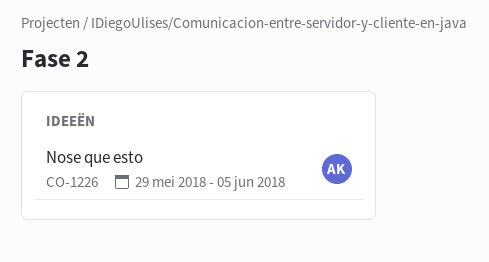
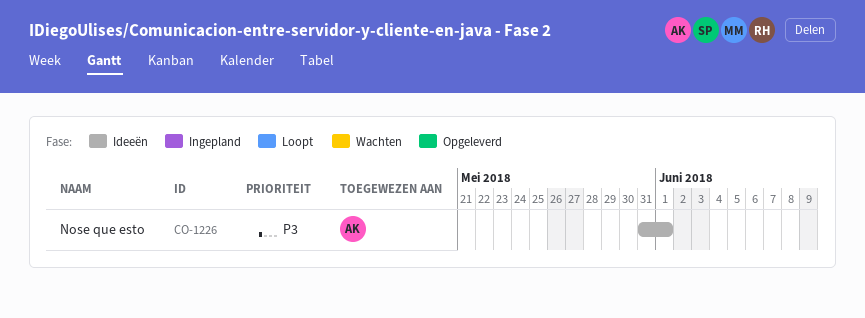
CO-1226, start: May 29 -> May 31
CO-1226, due: Jun 5 -> Jun 1

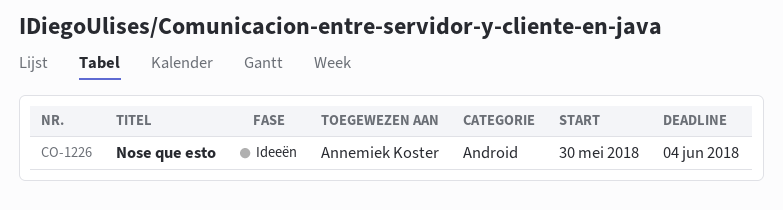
CO-1226, start: May 31 -> May 30
CO-1226, due: Jun 1 -> Jun 4

